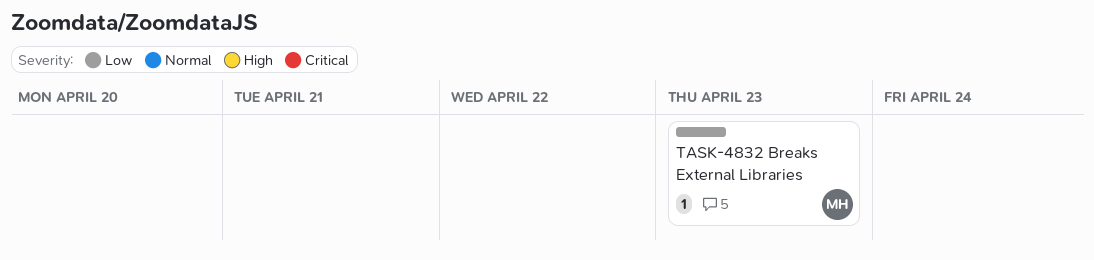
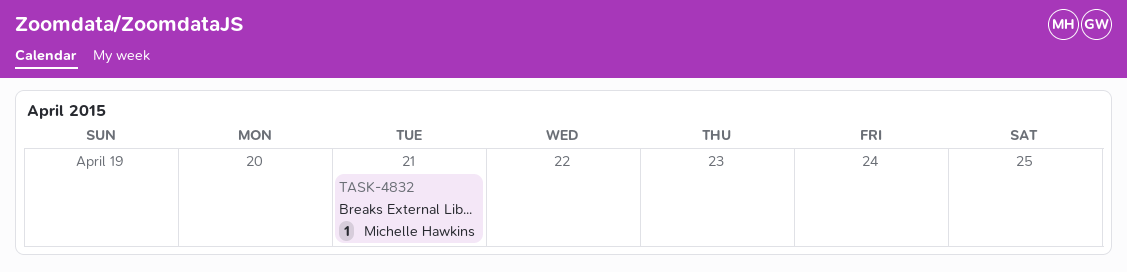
TASK-4832, due: Apr 23 -> Apr 21

